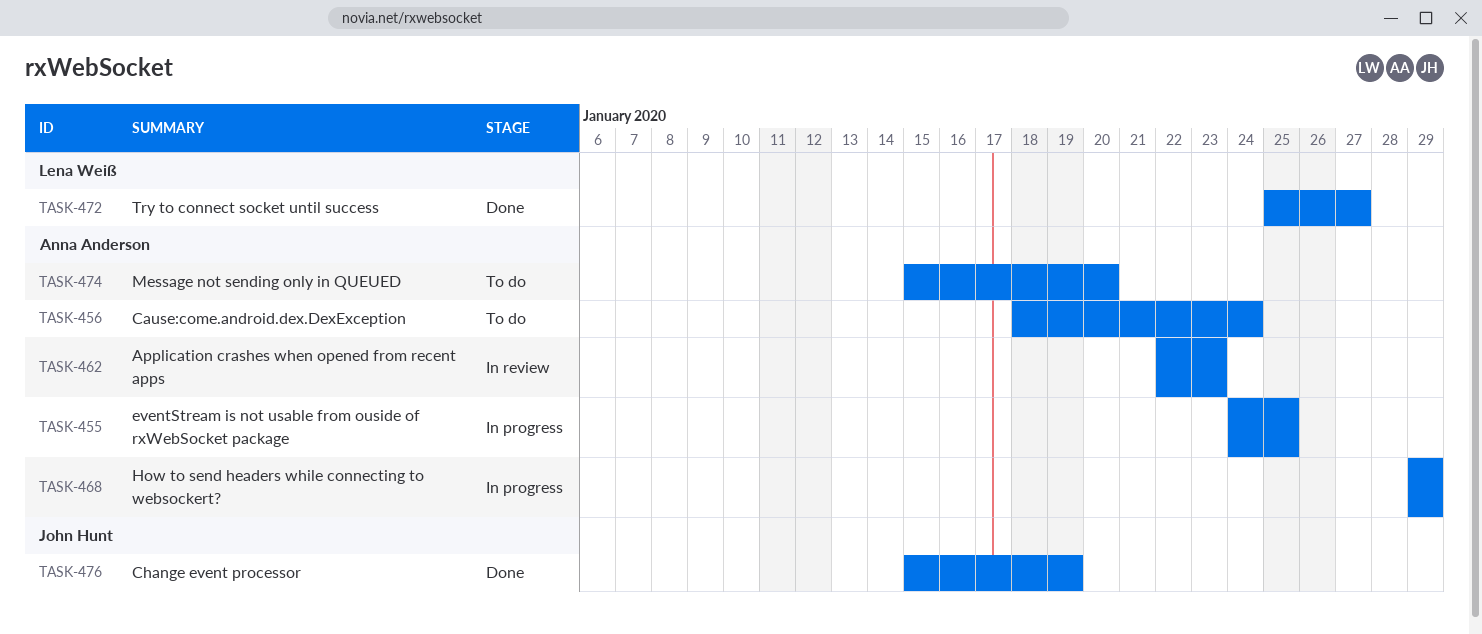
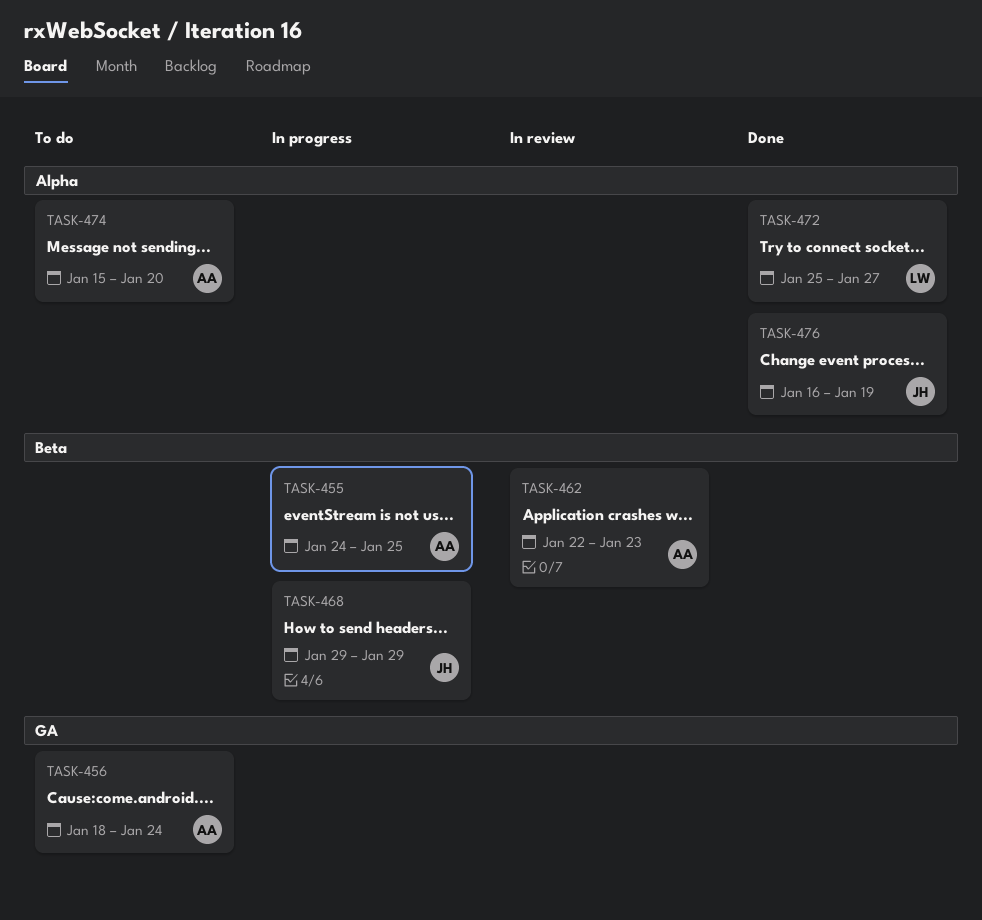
TASK-468, owner: Anna Anderson -> John Hunt
TASK-476, start: Jan 15 -> Jan 16

